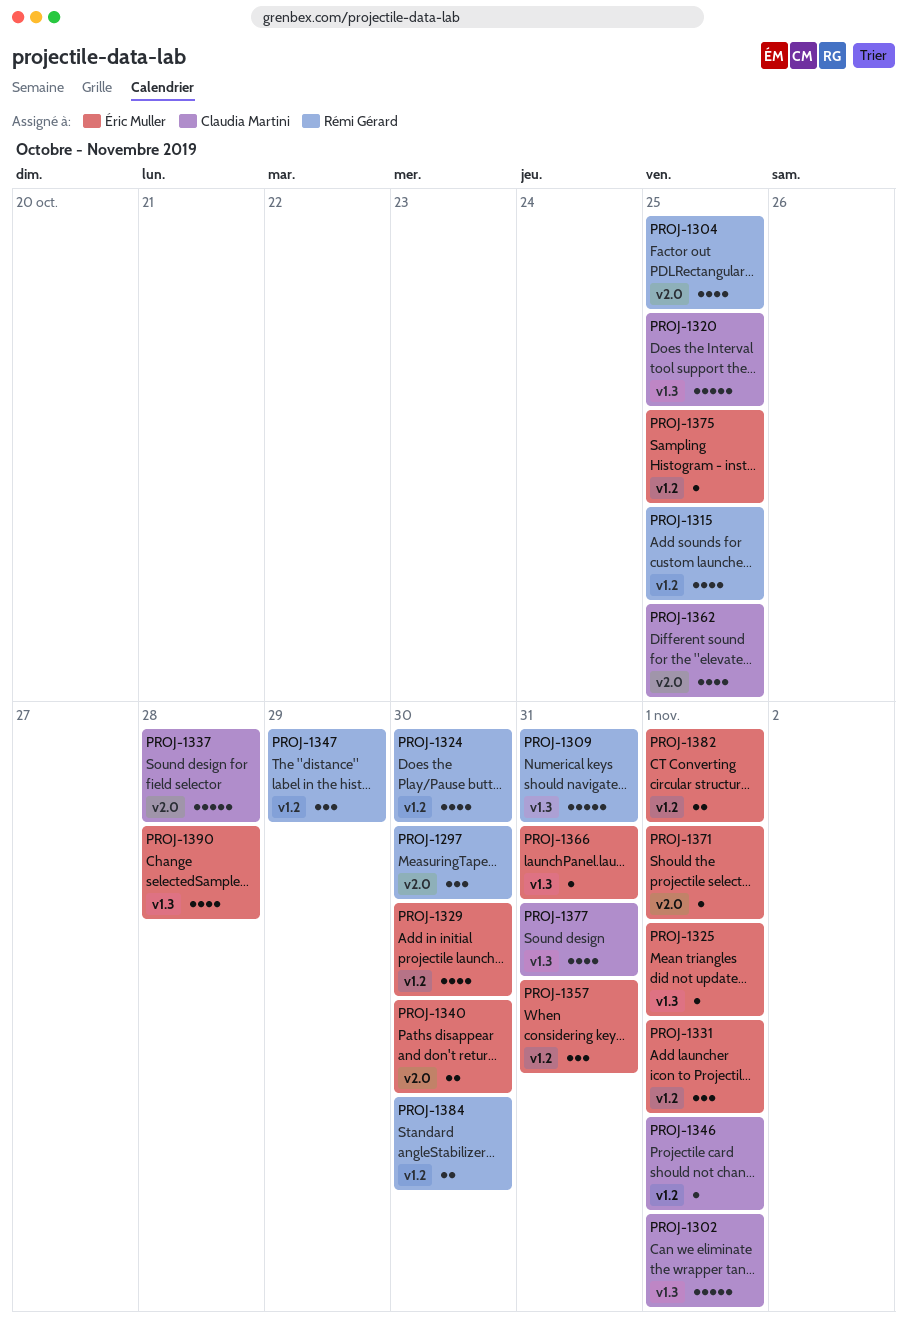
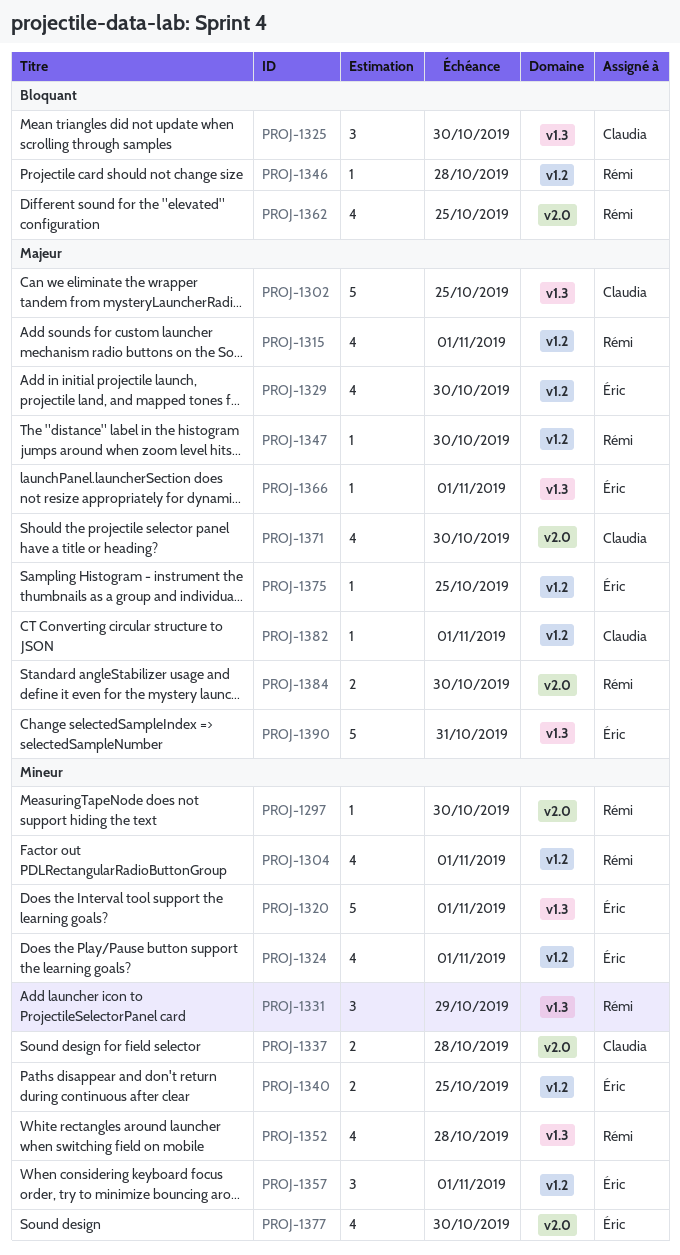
PROJ-1297, estimate: 3 -> 1
PROJ-1302, due: Nov 1 -> Oct 25
PROJ-1304, label: v2.0 -> v1.2
PROJ-1304, due: Oct 25 -> Nov 1
PROJ-1309: present -> none
PROJ-1315, due: Oct 25 -> Nov 1
PROJ-1320, owner: Claudia Martini -> Éric Muller
PROJ-1320, due: Oct 25 -> Nov 1
PROJ-1324, owner: Rémi Gérard -> Éric Muller
PROJ-1324, due: Oct 30 -> Nov 1
PROJ-1325, owner: Éric Muller -> Claudia Martini
PROJ-1325, estimate: 1 -> 3
PROJ-1325, due: Nov 1 -> Oct 30
PROJ-1331, owner: Éric Muller -> Rémi Gérard
PROJ-1331, label: v1.2 -> v1.3
PROJ-1331, due: Nov 1 -> Oct 29
PROJ-1337, estimate: 5 -> 2
PROJ-1340, label: v2.0 -> v1.2
PROJ-1340, due: Oct 30 -> Oct 25
PROJ-1346, owner: Claudia Martini -> Rémi Gérard
PROJ-1346, due: Nov 1 -> Oct 28
PROJ-1347, estimate: 3 -> 1
PROJ-1347, due: Oct 29 -> Oct 30
PROJ-1352: none -> present
PROJ-1357, due: Oct 31 -> Nov 1
PROJ-1362, owner: Claudia Martini -> Rémi Gérard
PROJ-1366, due: Oct 31 -> Nov 1
PROJ-1371, owner: Éric Muller -> Claudia Martini
PROJ-1371, estimate: 1 -> 4
PROJ-1371, due: Nov 1 -> Oct 30
PROJ-1377, owner: Claudia Martini -> Éric Muller
PROJ-1377, label: v1.3 -> v2.0
PROJ-1377, due: Oct 31 -> Oct 30
PROJ-1382, owner: Éric Muller -> Claudia Martini
PROJ-1382, estimate: 2 -> 1
PROJ-1384, label: v1.2 -> v2.0
PROJ-1390, estimate: 4 -> 5
PROJ-1390, due: Oct 28 -> Oct 31

